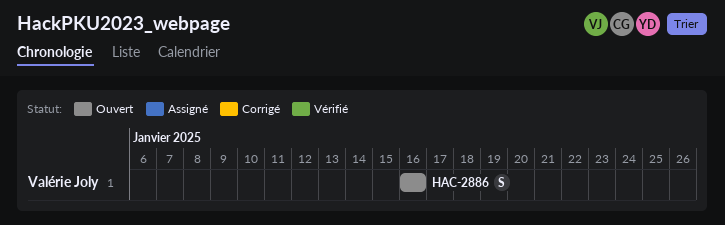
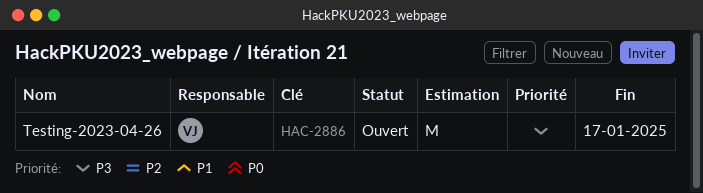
HAC-2886, estimate: S -> M
HAC-2886, due: Jan 16 -> Jan 17

